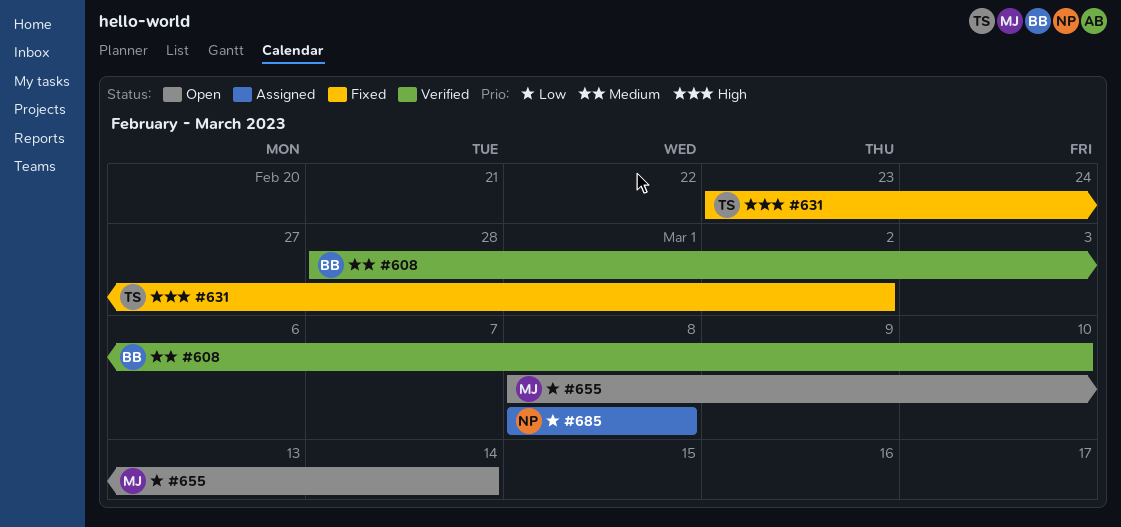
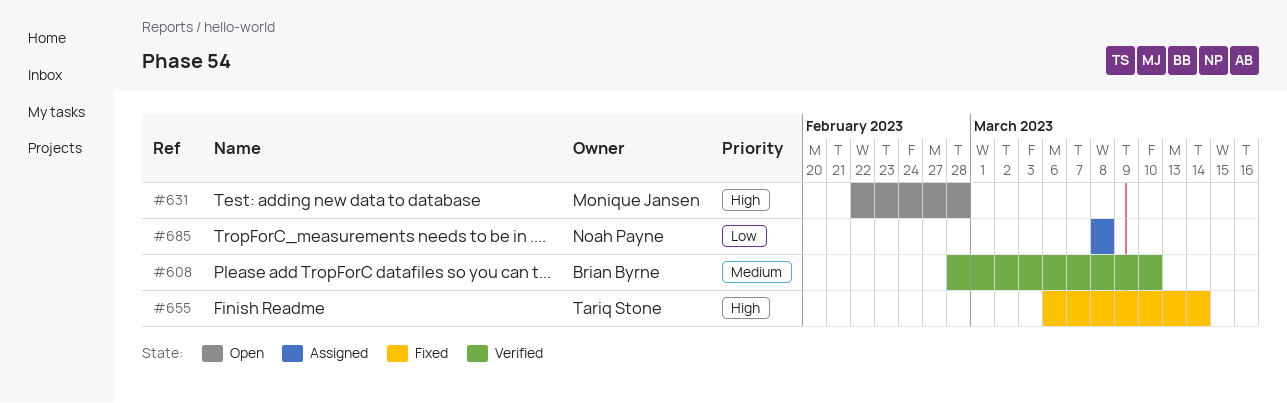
#631, status: Fixed -> Open
#631, owner: Tariq Stone -> Monique Jansen
#631, start: Feb 23 -> Feb 22
#631, due: Mar 2 -> Feb 28
#655, status: Open -> Fixed
#655, owner: Monique Jansen -> Tariq Stone
#655, priority: Low -> High
#655, start: Mar 8 -> Mar 6

